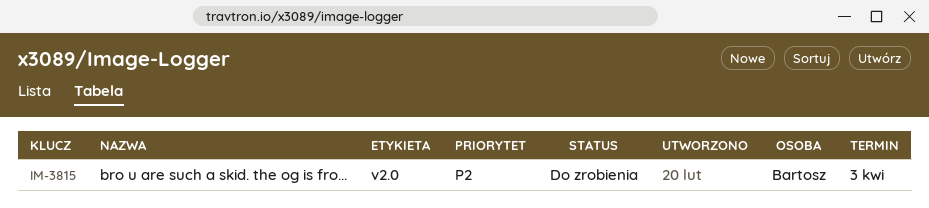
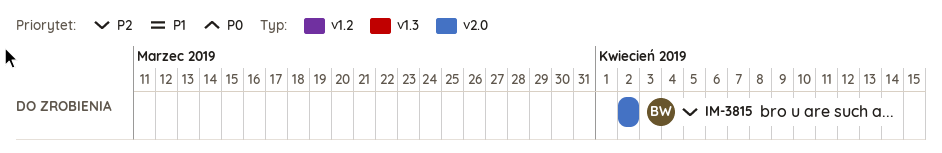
IM-3815, due: Apr 3 -> Apr 2

